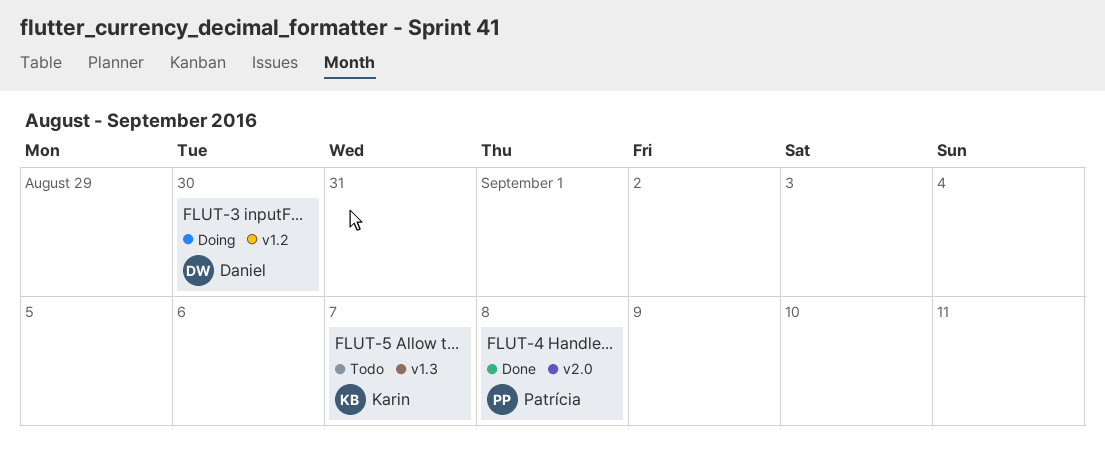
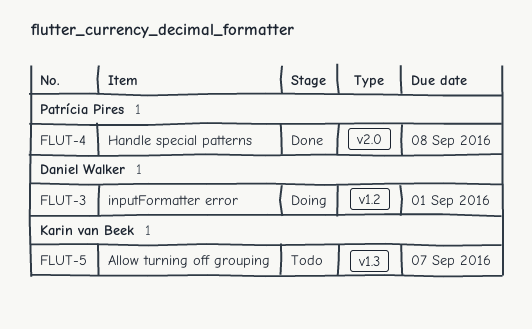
FLUT-3, due: Aug 30 -> Sep 1

